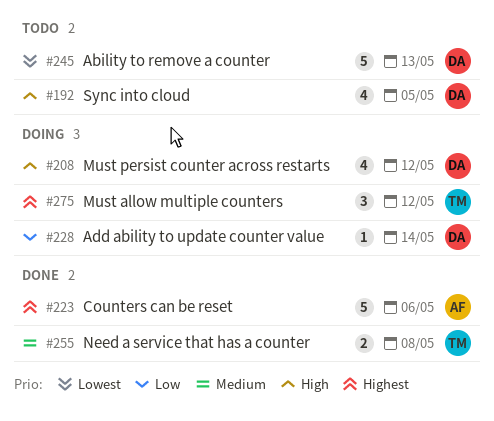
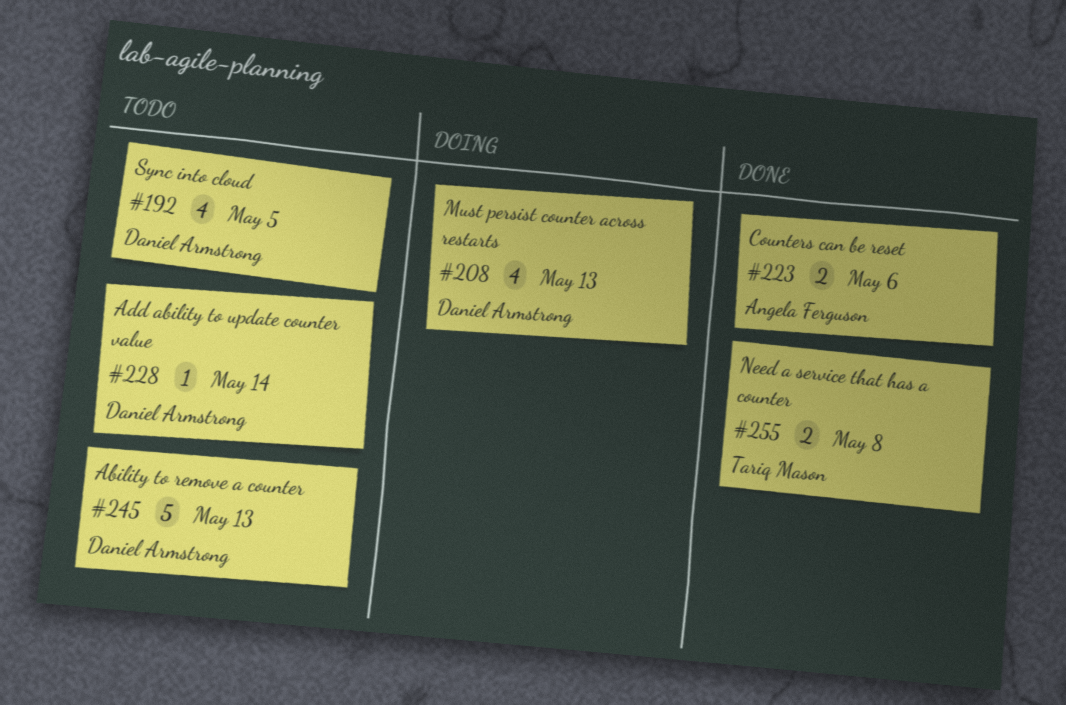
#208, due: May 12 -> May 13
#223, estimate: 5 -> 2
#228, status: Doing -> Todo
#275: present -> none

